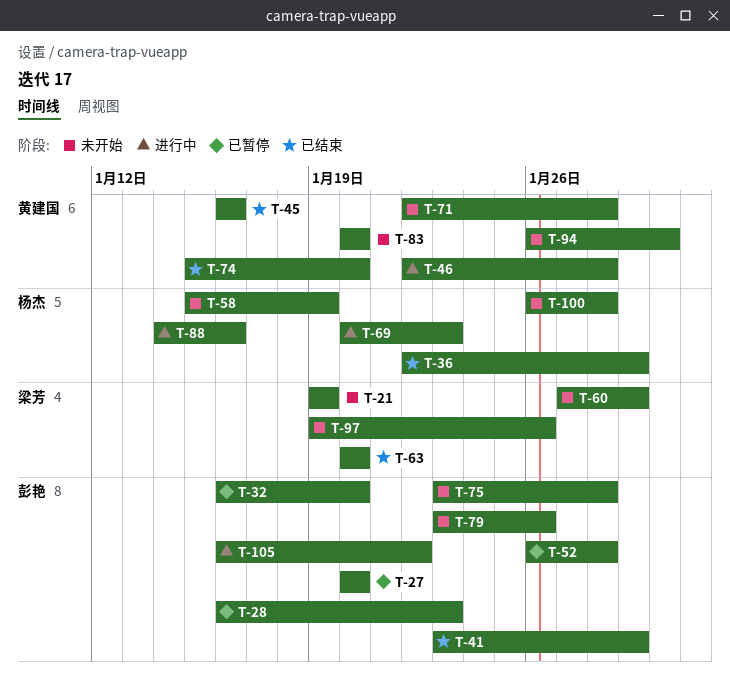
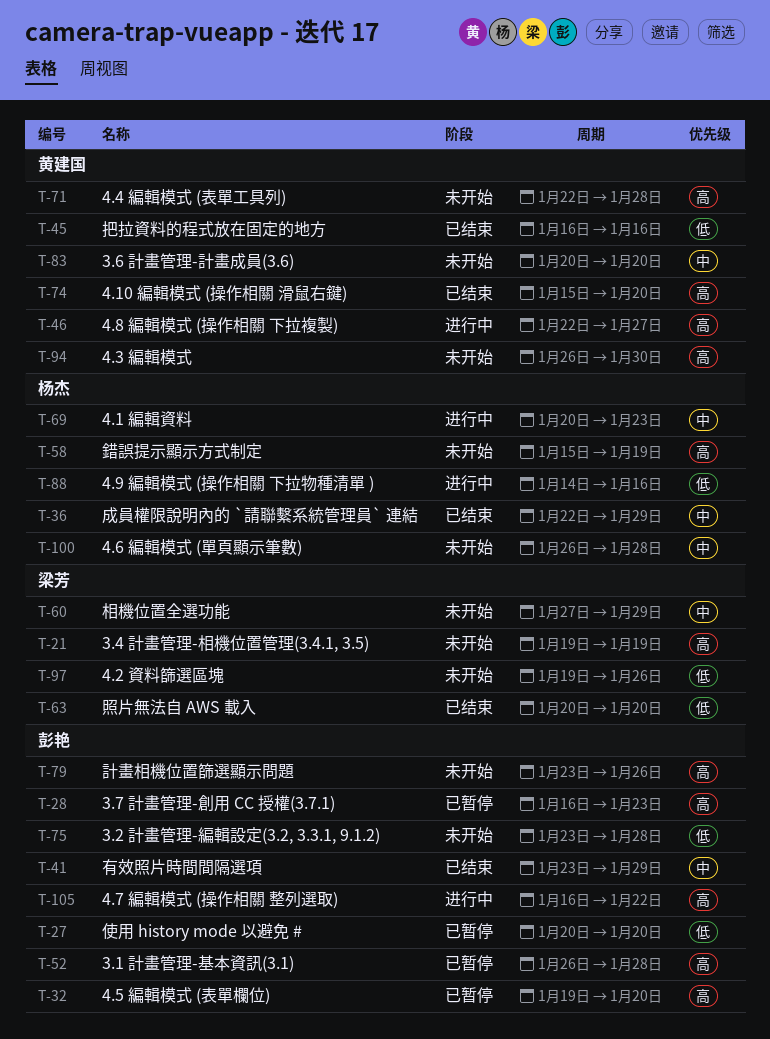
T-32, start: Jan 16 -> Jan 19
T-46, due: Jan 28 -> Jan 27

